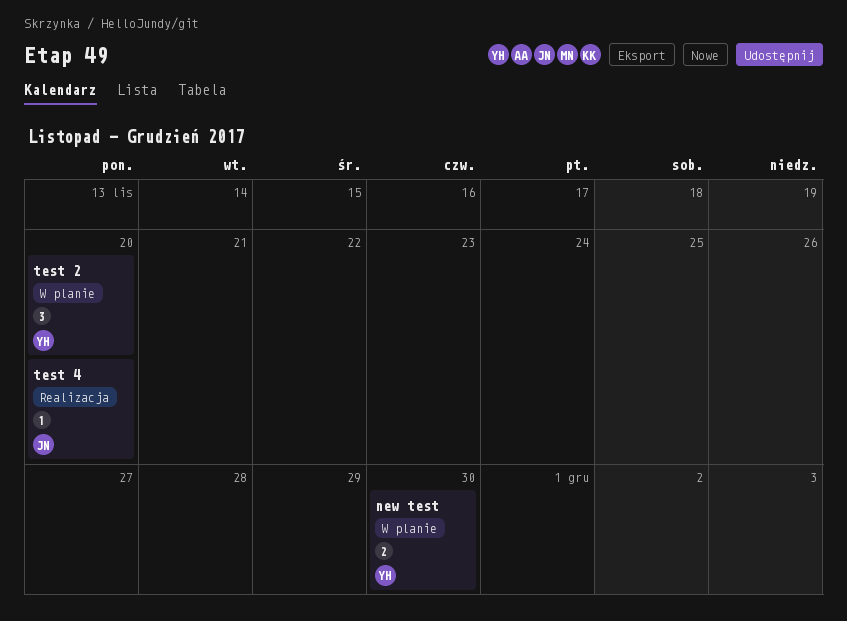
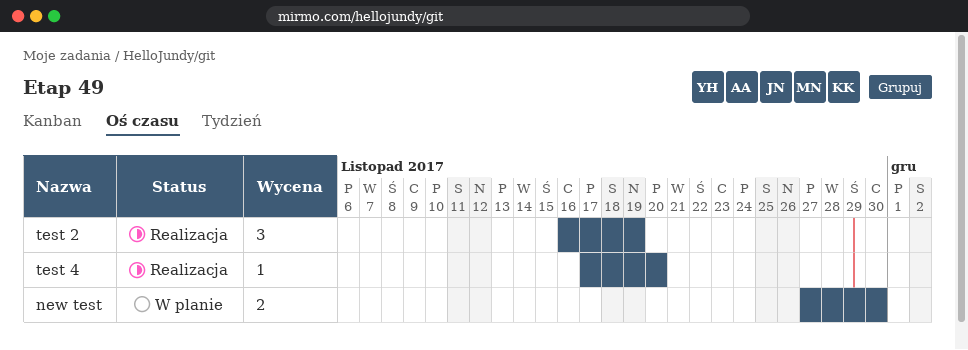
test 2, status: W planie -> Realizacja
test 2, due: Nov 20 -> Nov 19

